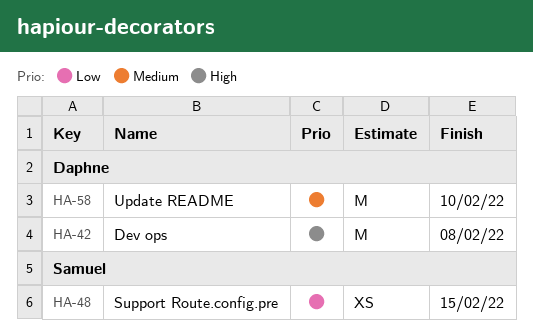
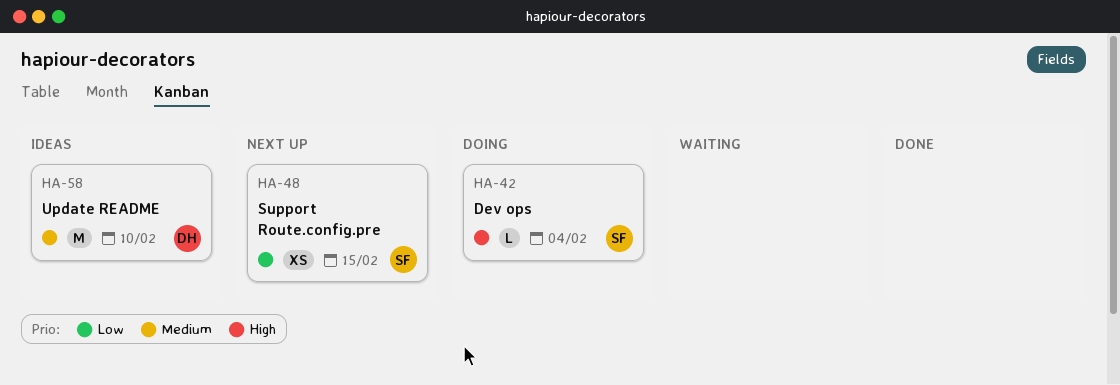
HA-42, owner: Daphne -> Samuel
HA-42, estimate: M -> L
HA-42, due: Feb 8 -> Feb 4

